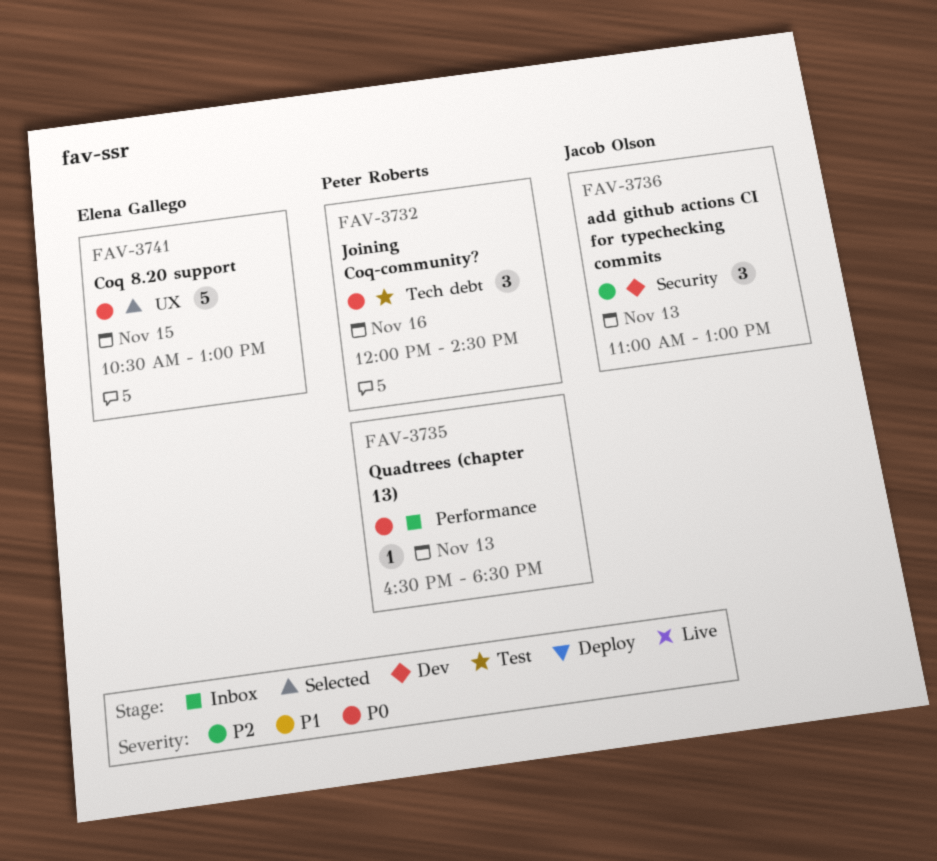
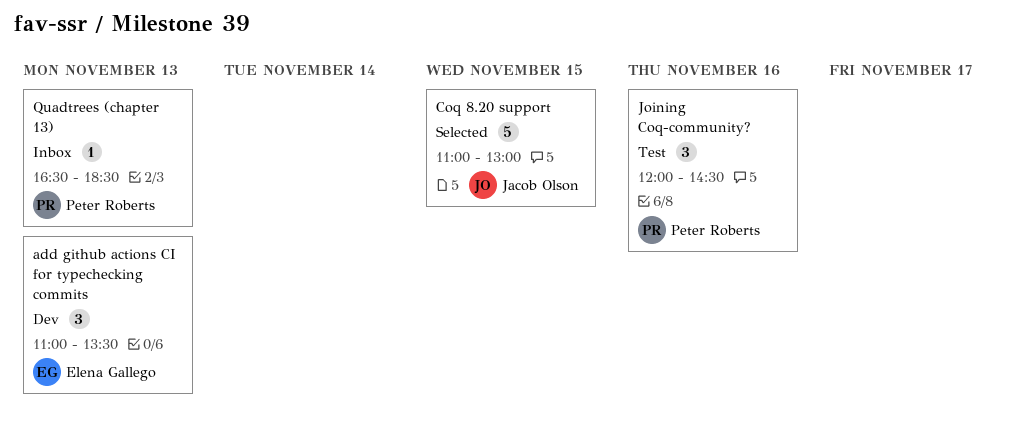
add github actions CI for typechecking commits, owner: Jacob Olson -> Elena Gallego
add github actions CI for typechecking commits, ends: 13:00 -> 13:30
Coq 8.20 support, owner: Elena Gallego -> Jacob Olson
Coq 8.20 support, begins: 10:30 -> 11:00

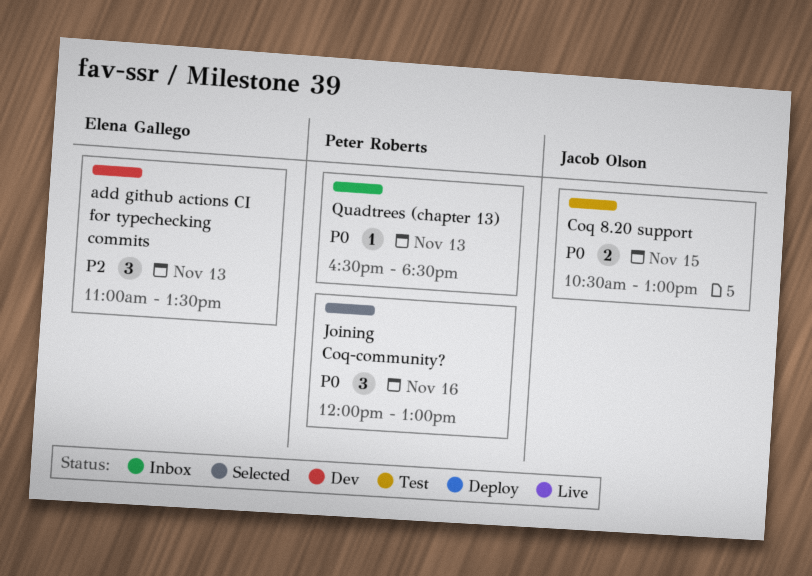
Coq 8.20 support, status: Selected -> Test
Coq 8.20 support, estimate: 5 -> 2
Coq 8.20 support, begins: 11:00 -> 10:30
Joining Coq-community?, status: Test -> Selected
Joining Coq-community?, ends: 14:30 -> 13:00

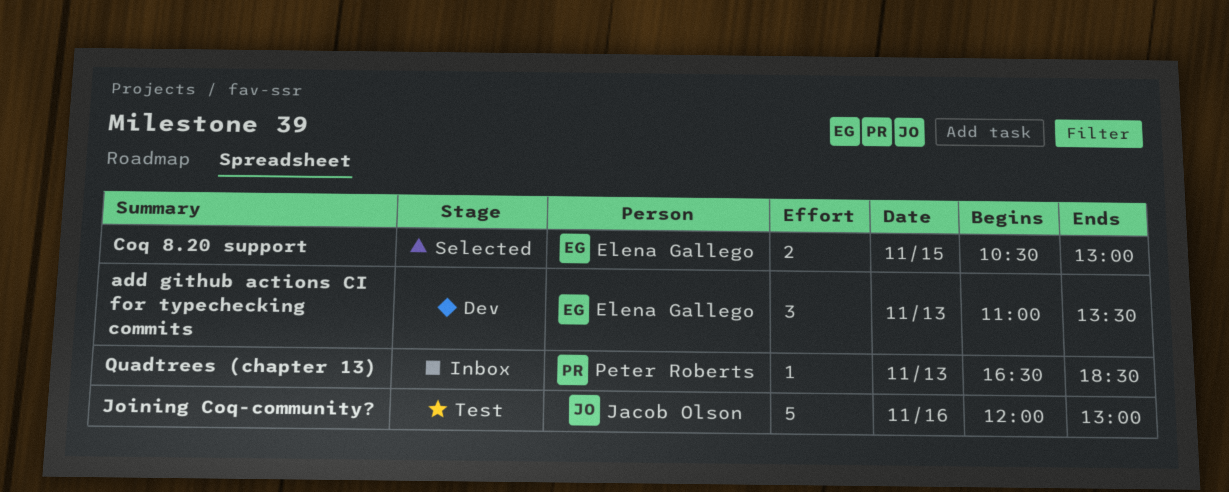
Coq 8.20 support, status: Test -> Selected
Coq 8.20 support, owner: Jacob Olson -> Elena Gallego
Joining Coq-community?, status: Selected -> Test
Joining Coq-community?, owner: Peter Roberts -> Jacob Olson
Joining Coq-community?, estimate: 3 -> 5

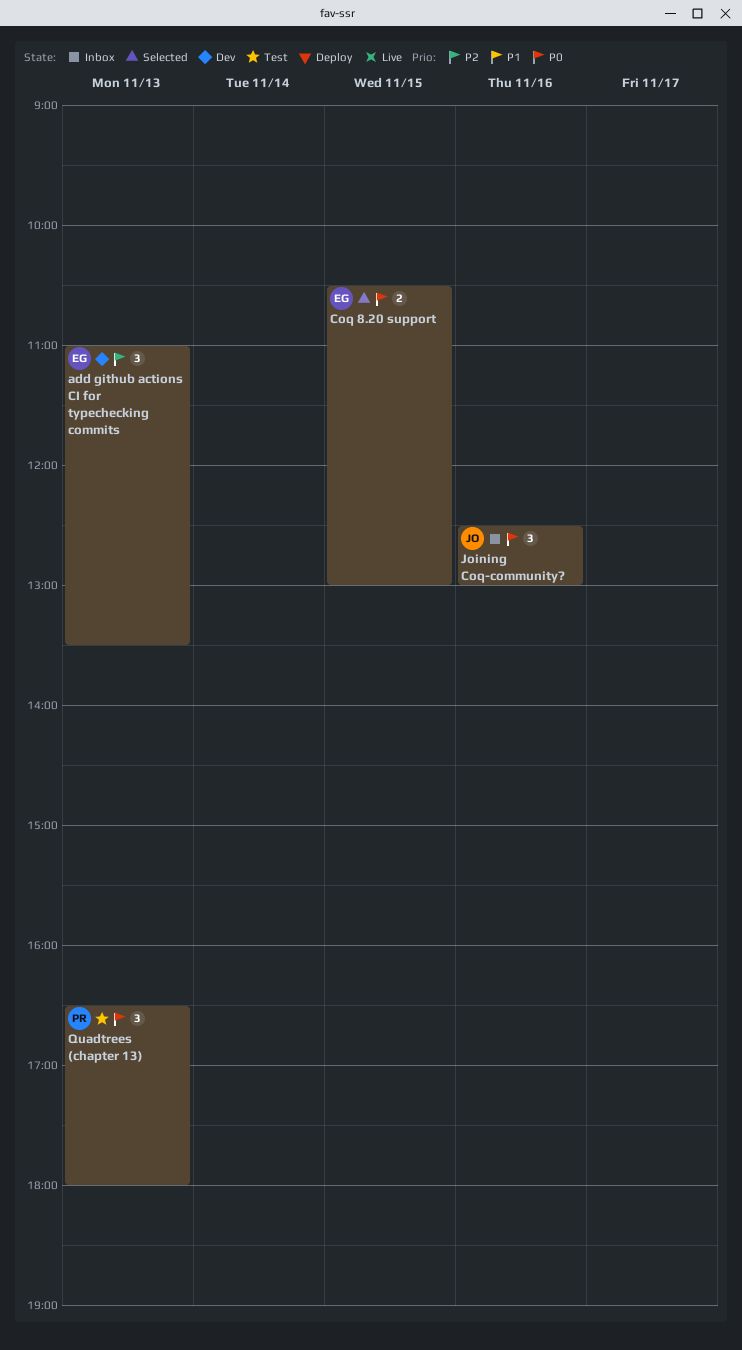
Joining Coq-community?, status: Test -> Inbox
Joining Coq-community?, estimate: 5 -> 3
Joining Coq-community?, begins: 12:00 -> 12:30
Quadtrees (chapter 13), status: Inbox -> Test
Quadtrees (chapter 13), estimate: 1 -> 3
Quadtrees (chapter 13), ends: 18:30 -> 18:00

